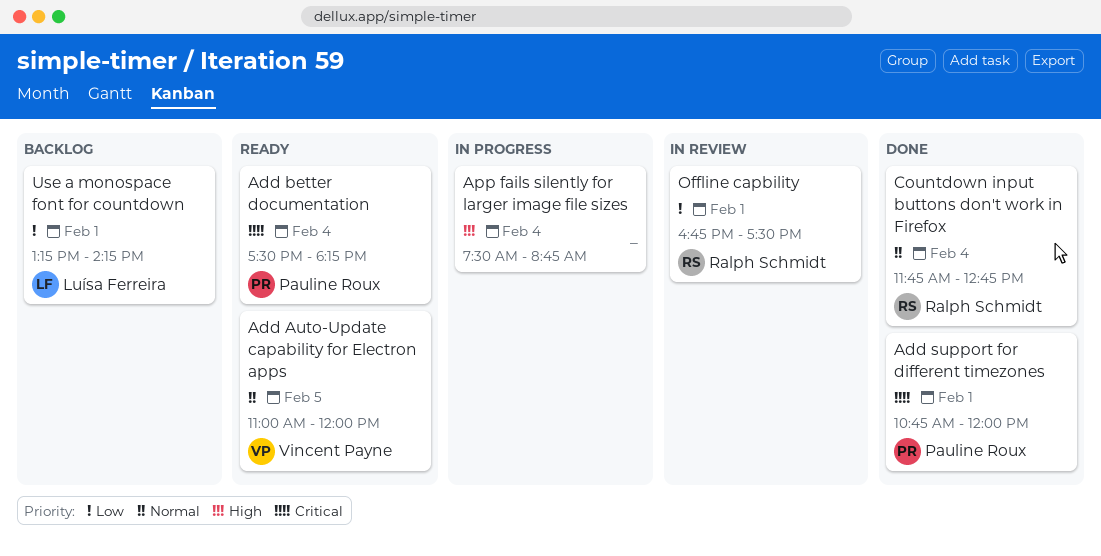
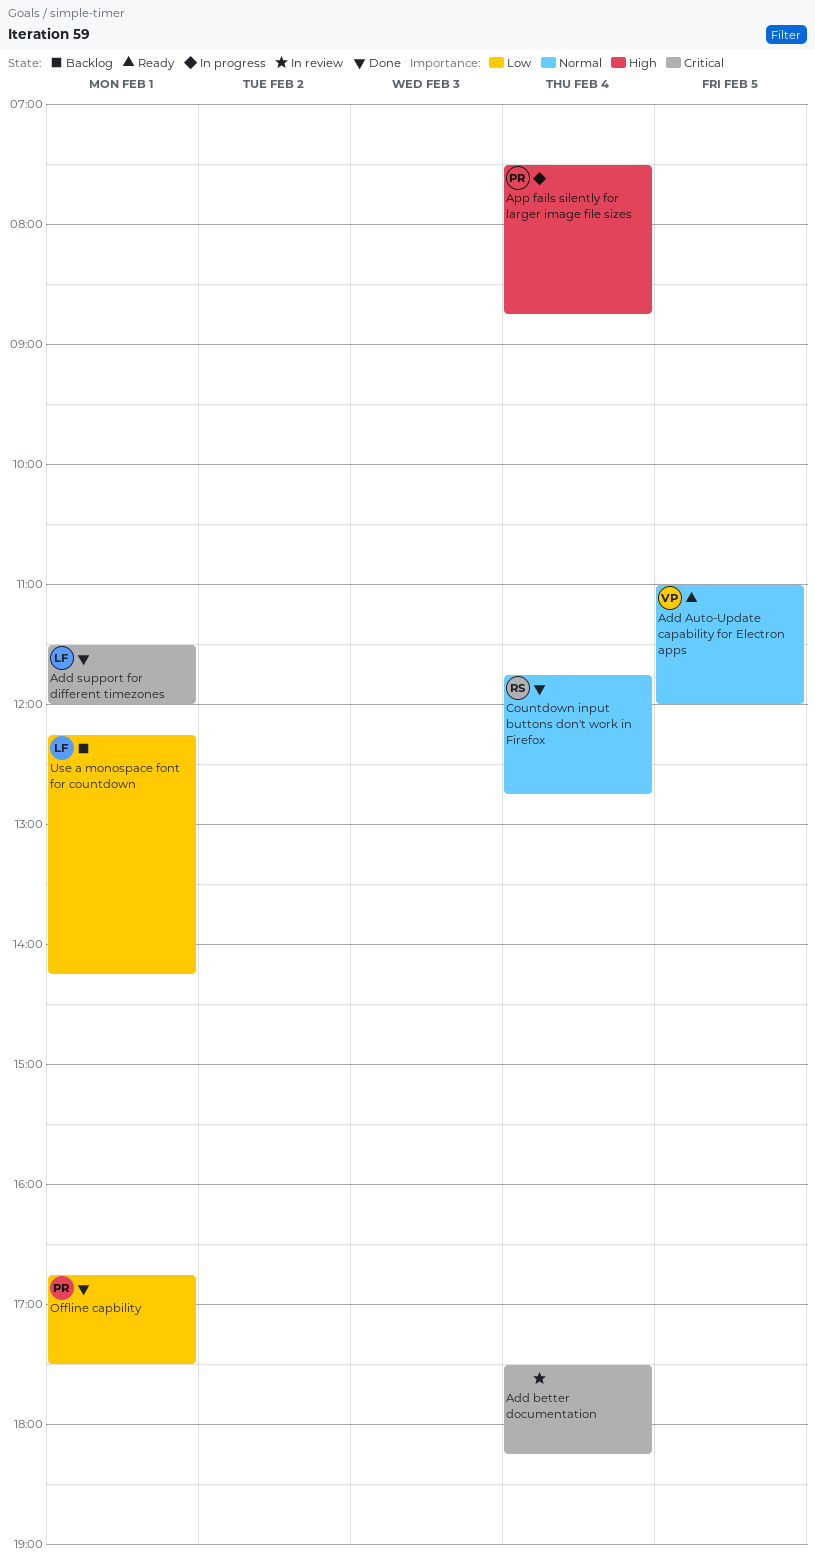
Add better documentation, status: Ready -> In review
Add better documentation, owner: Pauline Roux -> none
Add support for different timezones, owner: Pauline Roux -> Luísa Ferreira
Add support for different timezones, begins: 10:45 -> 11:30
App fails silently for larger image file sizes, owner: none -> Pauline Roux
Offline capbility, status: In review -> Done
Offline capbility, owner: Ralph Schmidt -> Pauline Roux
Use a monospace font for countdown, begins: 13:15 -> 12:15

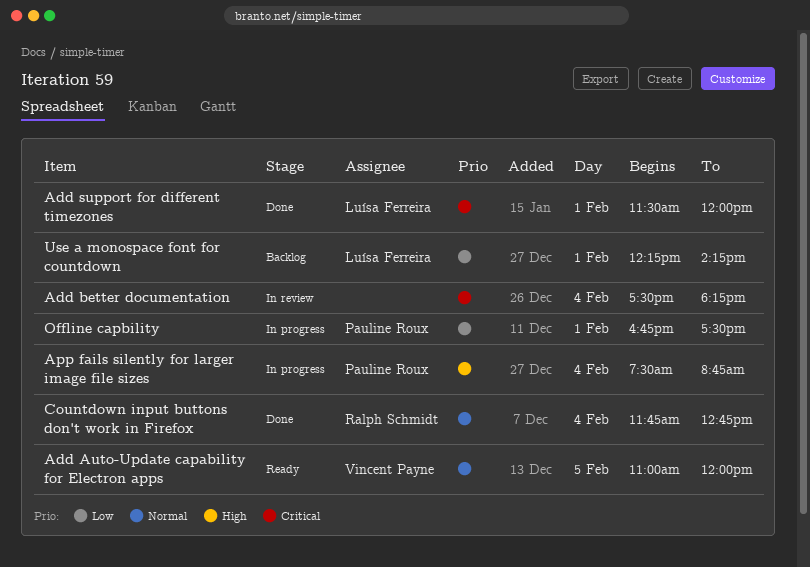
Offline capbility, status: Done -> In progress

